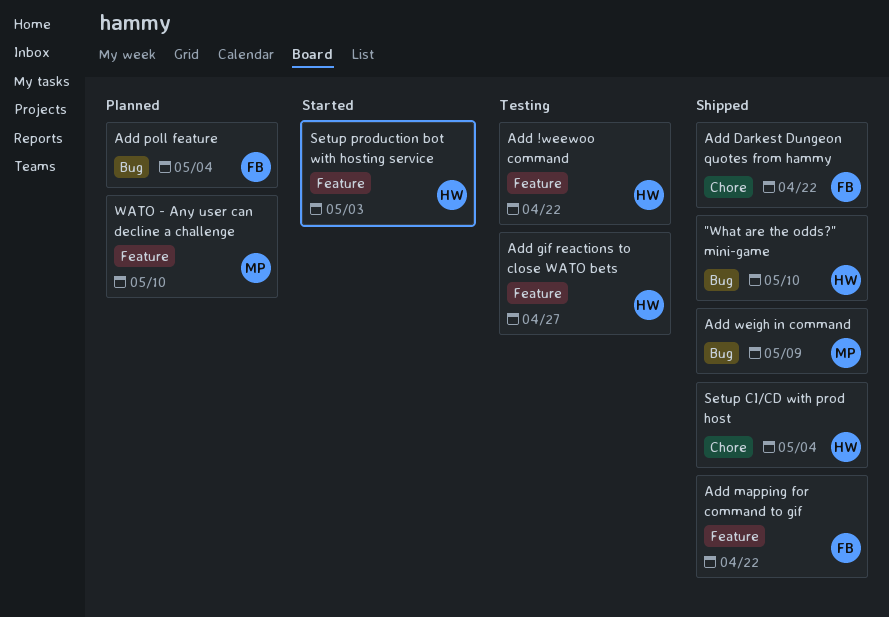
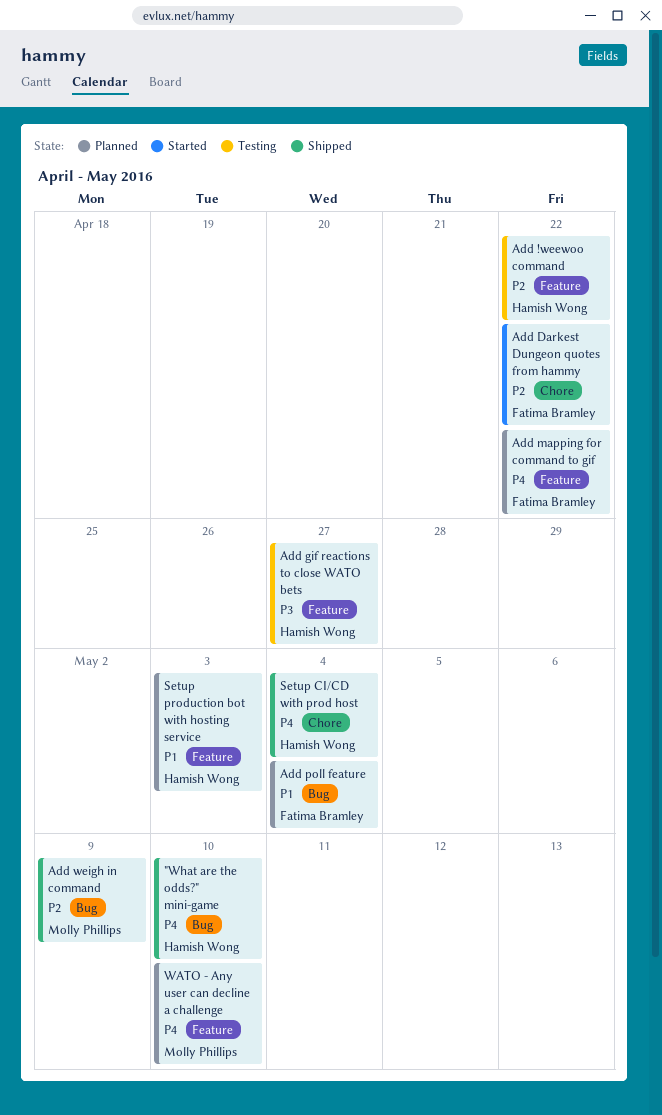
Add Darkest Dungeon quotes from hammy, status: Shipped -> Started
Add mapping for command to gif, status: Shipped -> Planned
Setup production bot with hosting service, status: Started -> Planned

